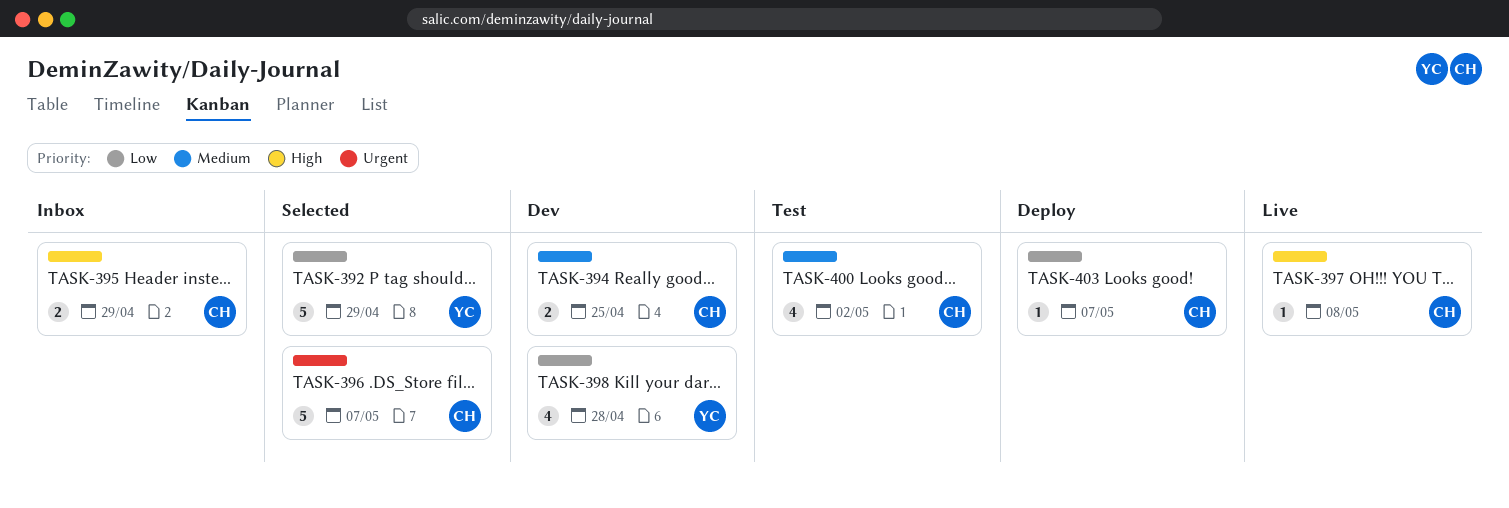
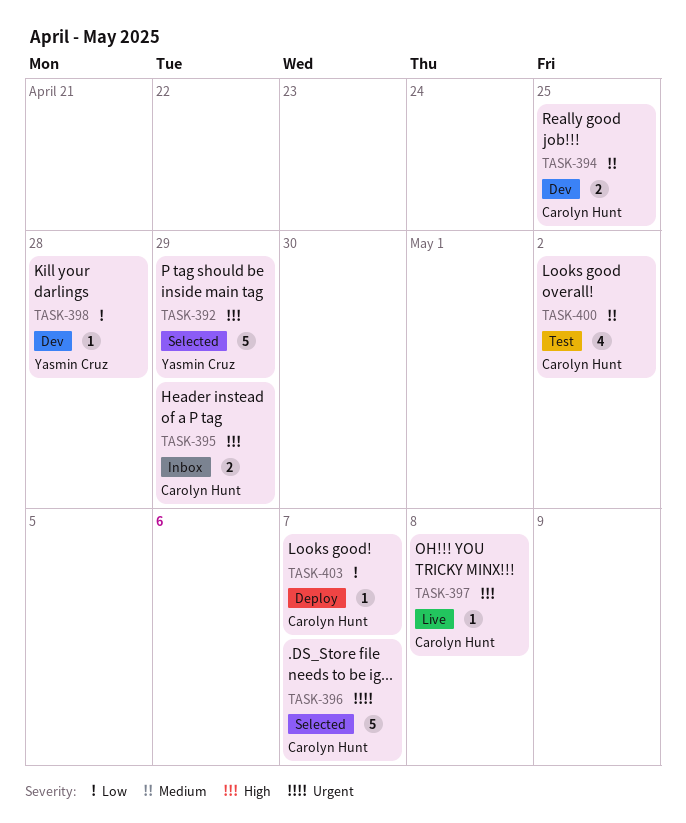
TASK-392, priority: Low -> High
TASK-398, estimate: 4 -> 1

